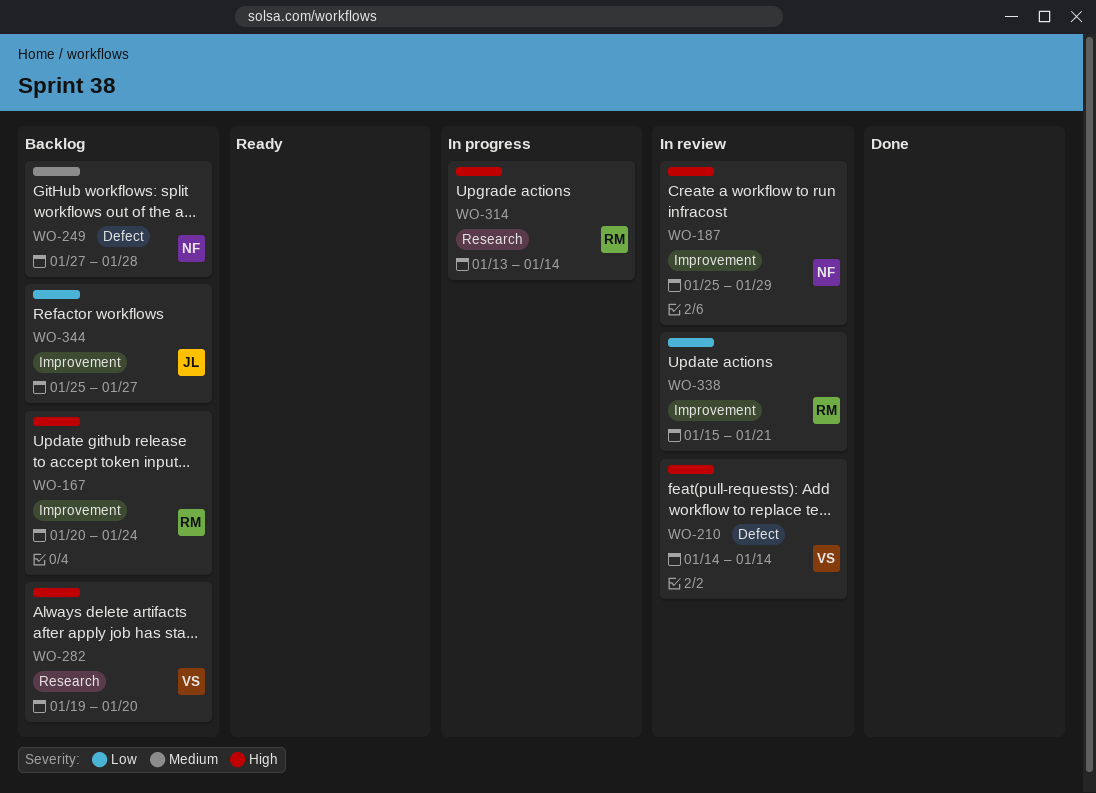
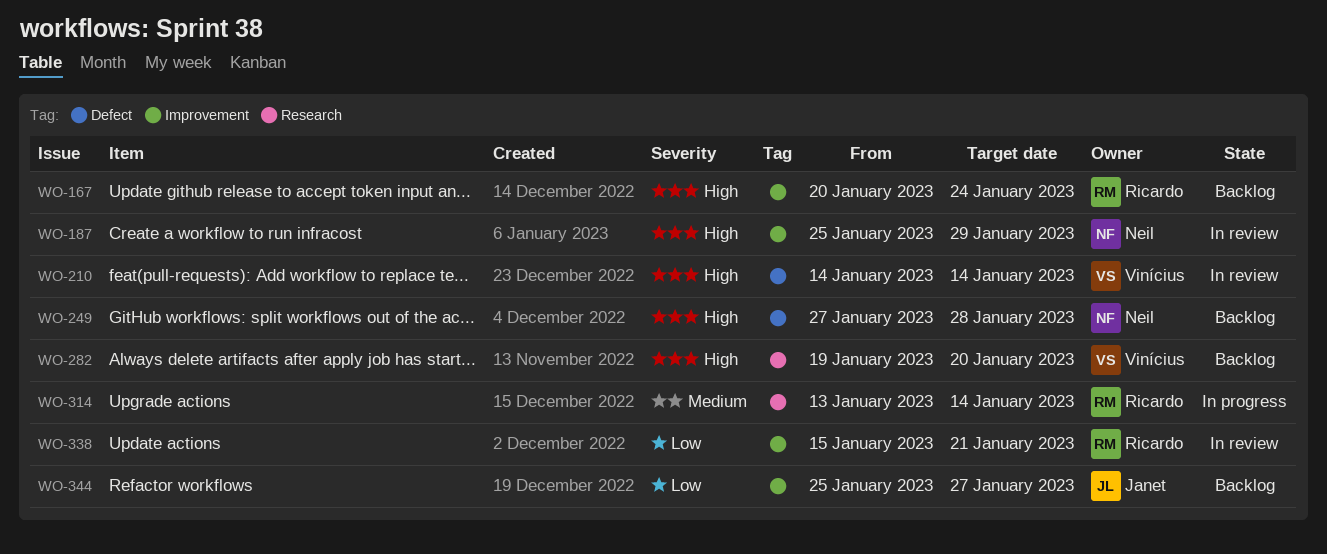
WO-249, priority: Medium -> High
WO-314, priority: High -> Medium

